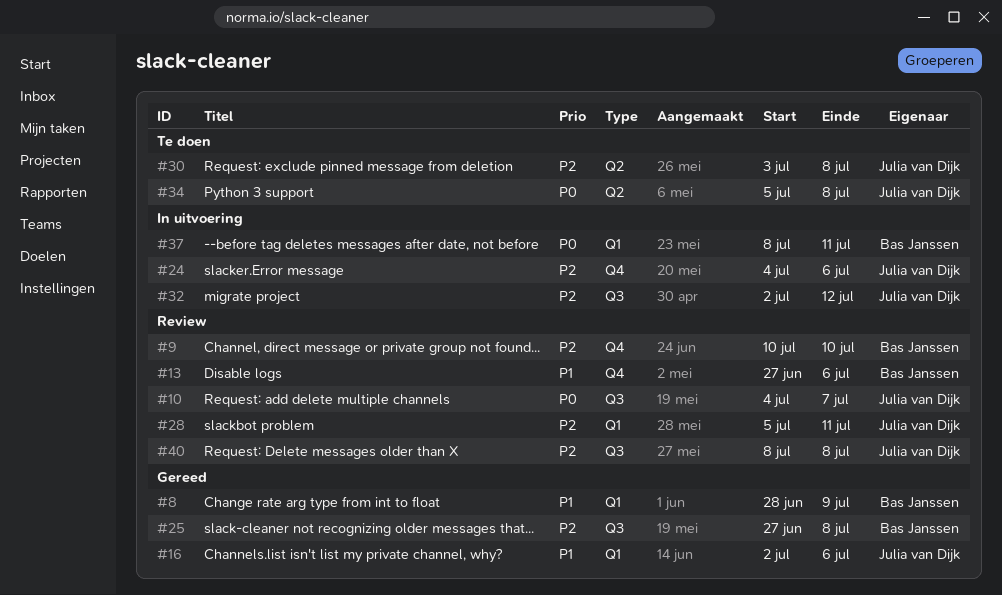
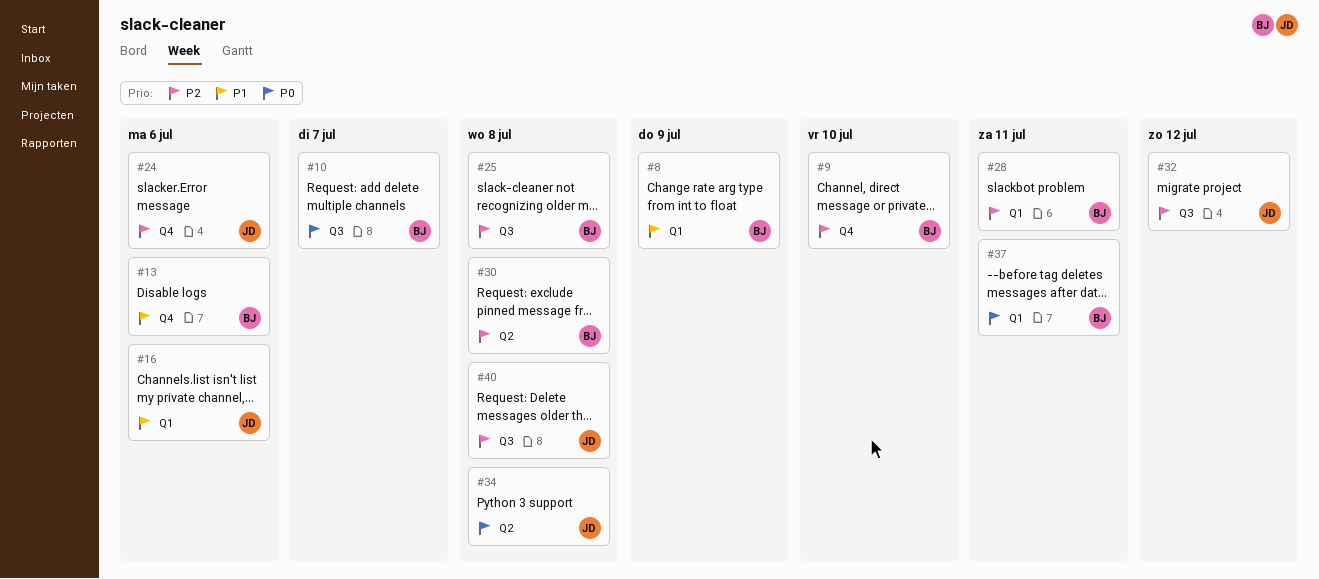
#10, owner: Julia van Dijk -> Bas Janssen
#28, owner: Julia van Dijk -> Bas Janssen
#30, owner: Julia van Dijk -> Bas Janssen

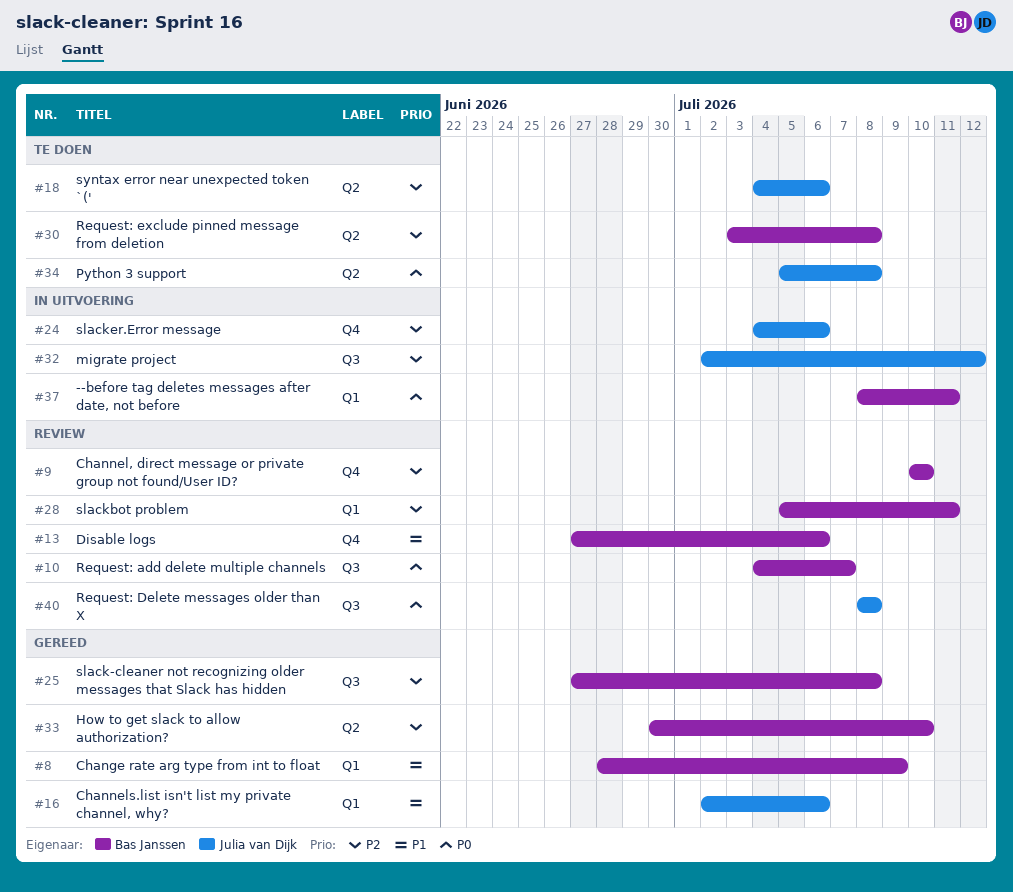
#18: none -> present
#33: none -> present
#40, priority: P2 -> P0

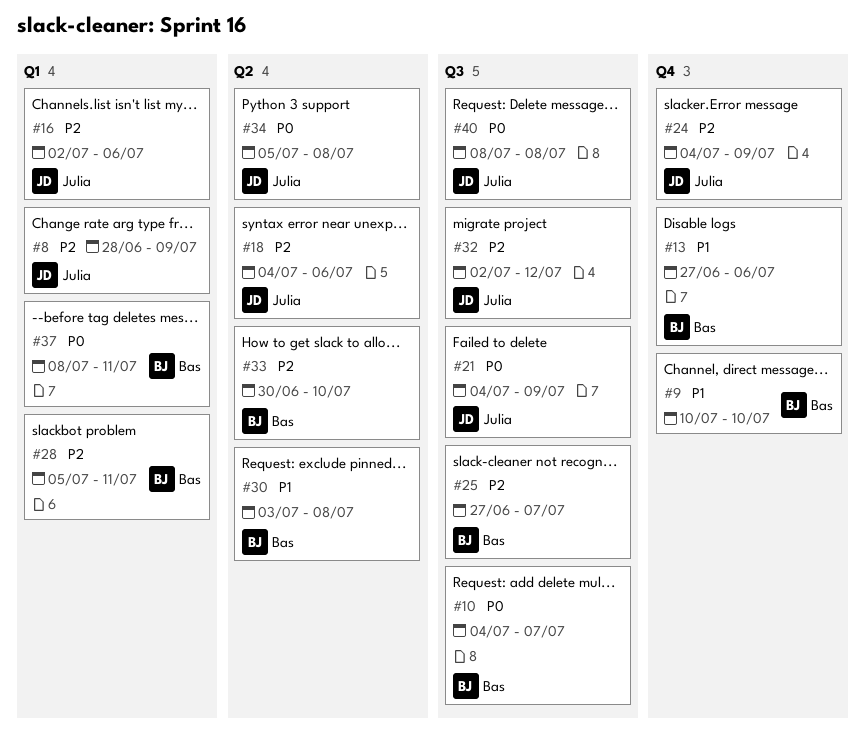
#8, owner: Bas Janssen -> Julia van Dijk
#8, priority: P1 -> P2
#9, priority: P2 -> P1
#16, priority: P1 -> P2
#21: none -> present
#24, due: Jul 6 -> Jul 9
#25, due: Jul 8 -> Jul 7
#30, priority: P2 -> P1

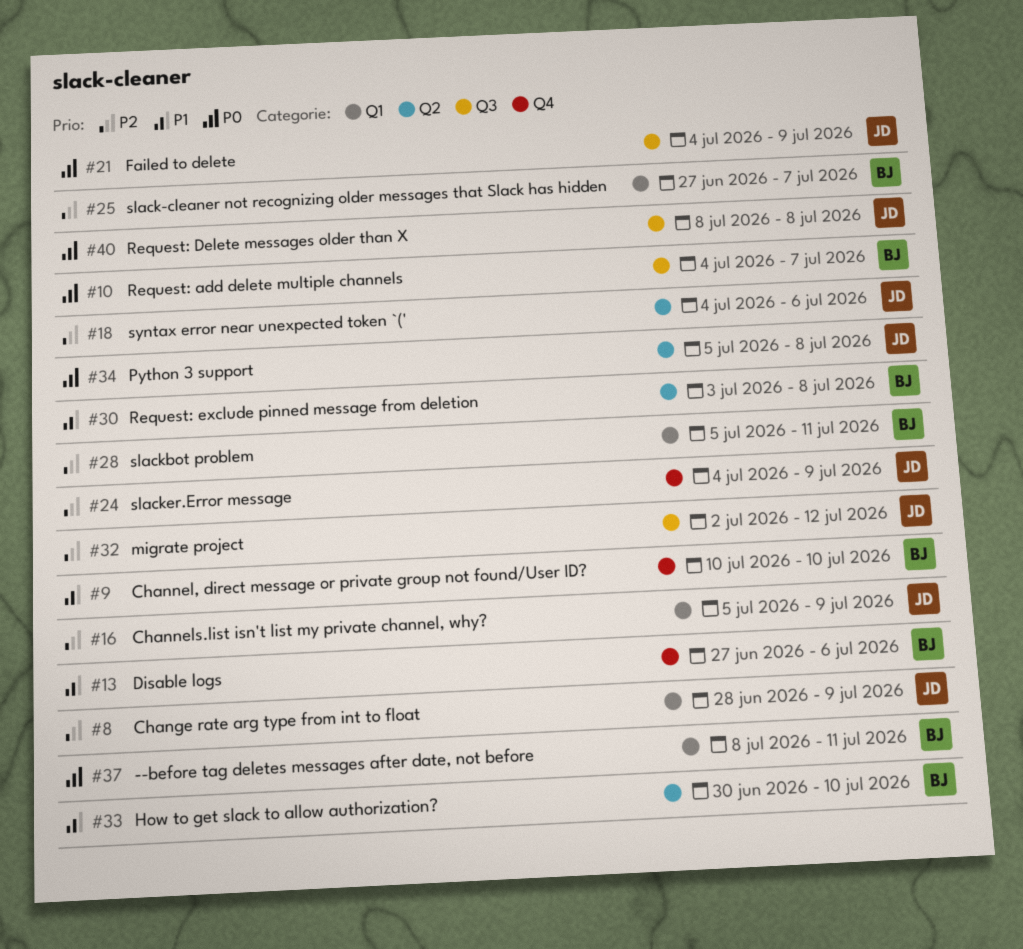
#16, start: Jul 2 -> Jul 5
#16, due: Jul 6 -> Jul 9
#25, label: Q3 -> Q1
#33, priority: P2 -> P1

